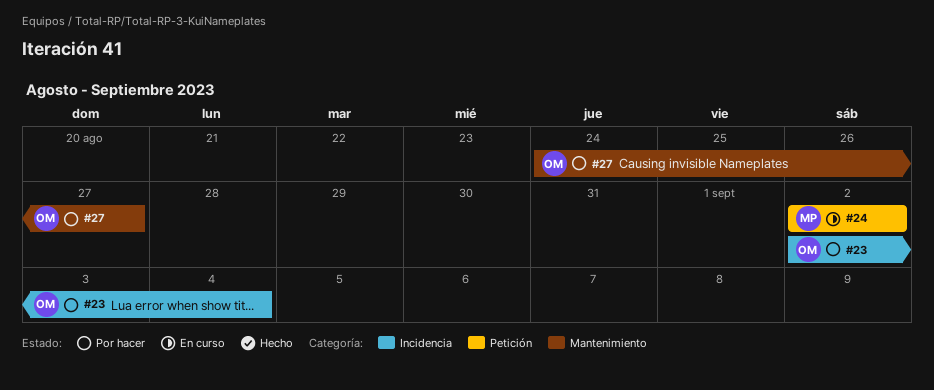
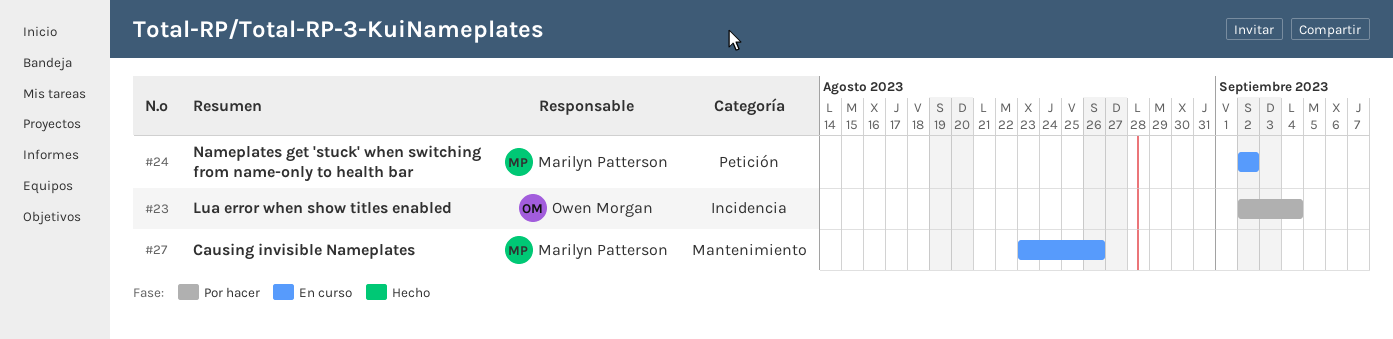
#27, status: Por hacer -> En curso
#27, owner: Owen Morgan -> Marilyn Patterson
#27, start: Aug 24 -> Aug 23
#27, due: Aug 27 -> Aug 26

